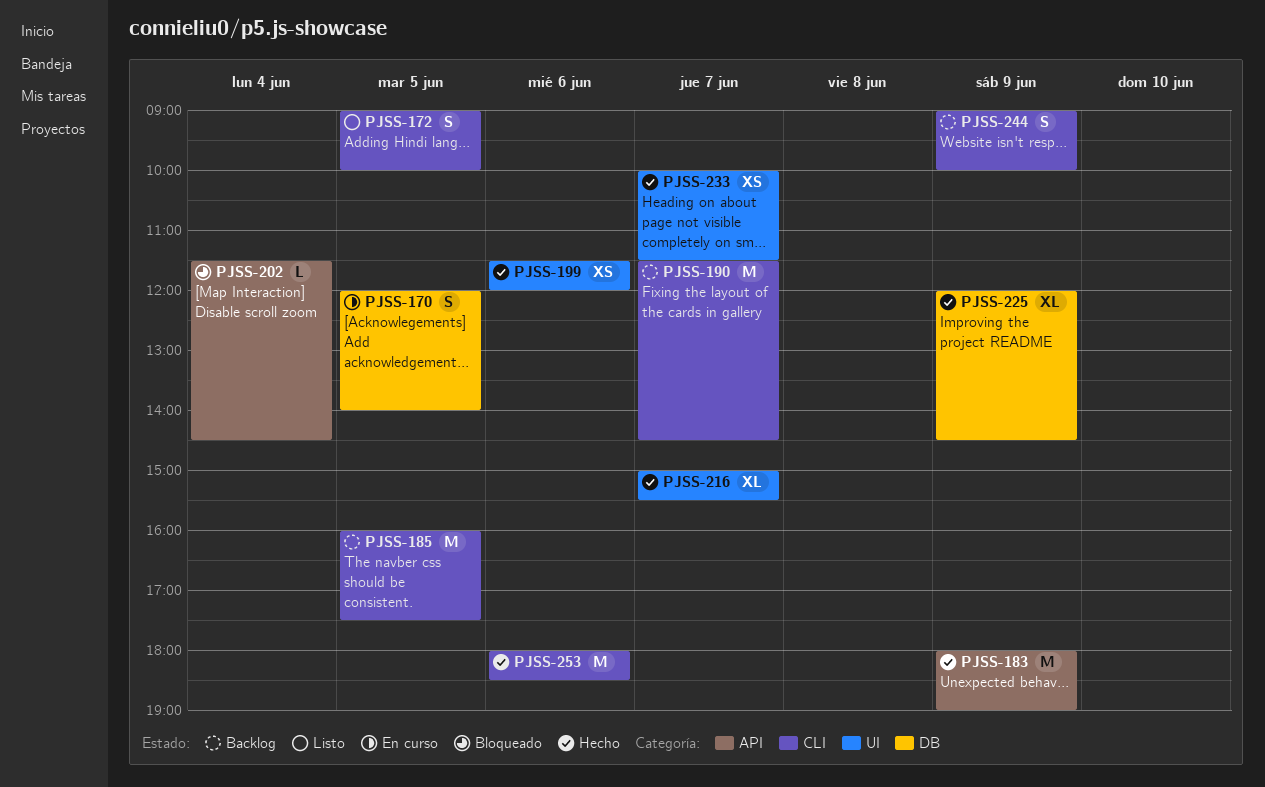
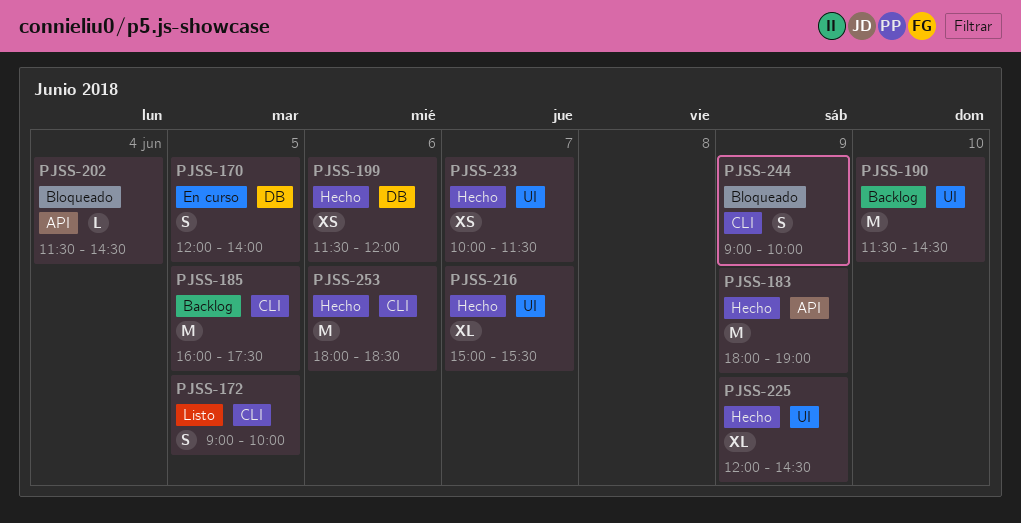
PJSS-190, label: CLI -> UI
PJSS-190, day: Jun 7 -> Jun 10
PJSS-199, label: UI -> DB
PJSS-225, label: DB -> UI
PJSS-244, status: Backlog -> Bloqueado

